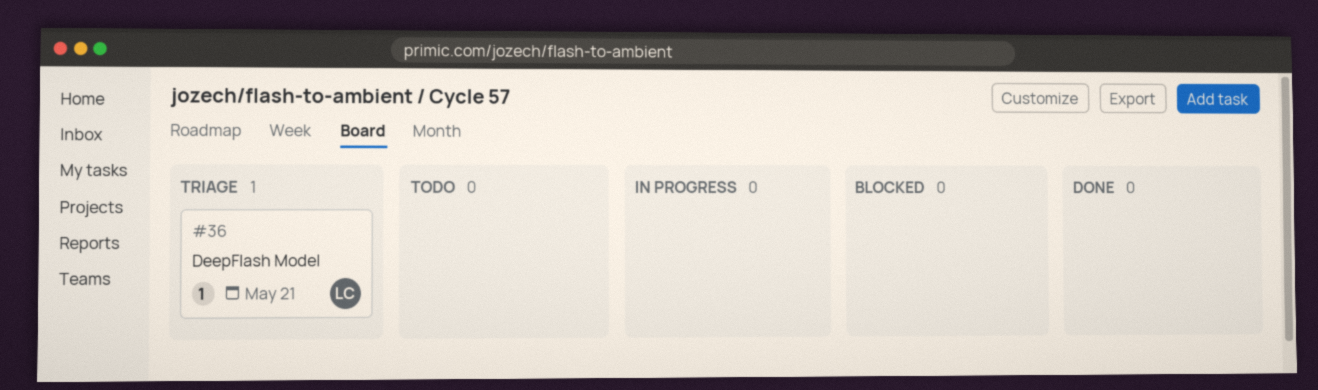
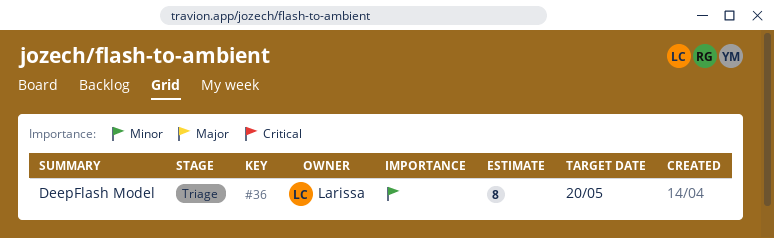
#36, estimate: 1 -> 8
#36, due: May 21 -> May 20

